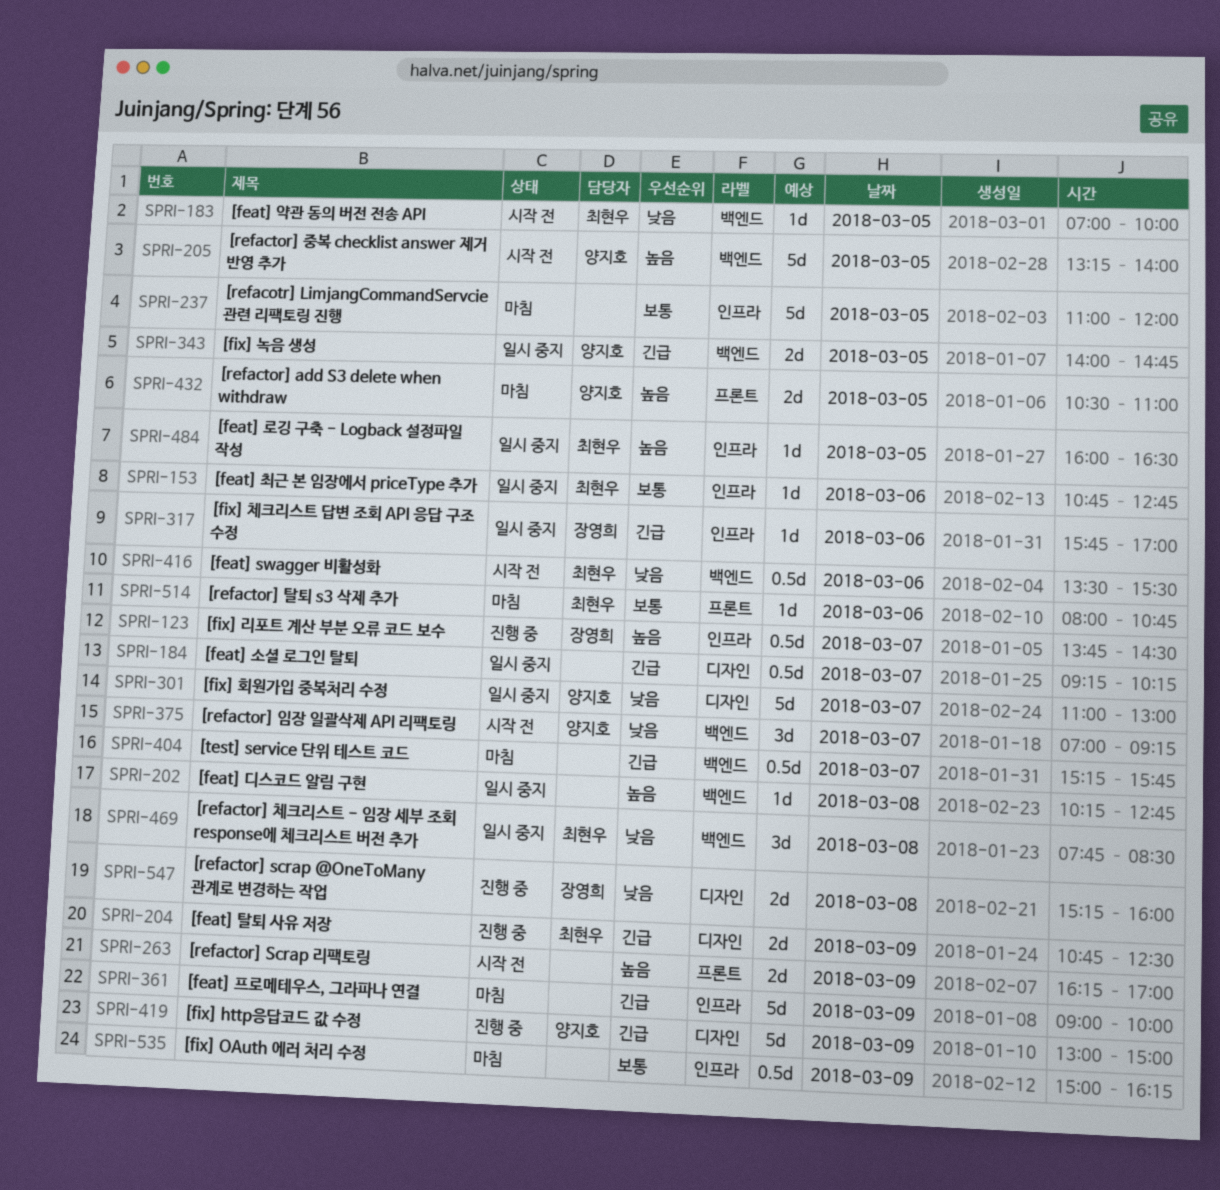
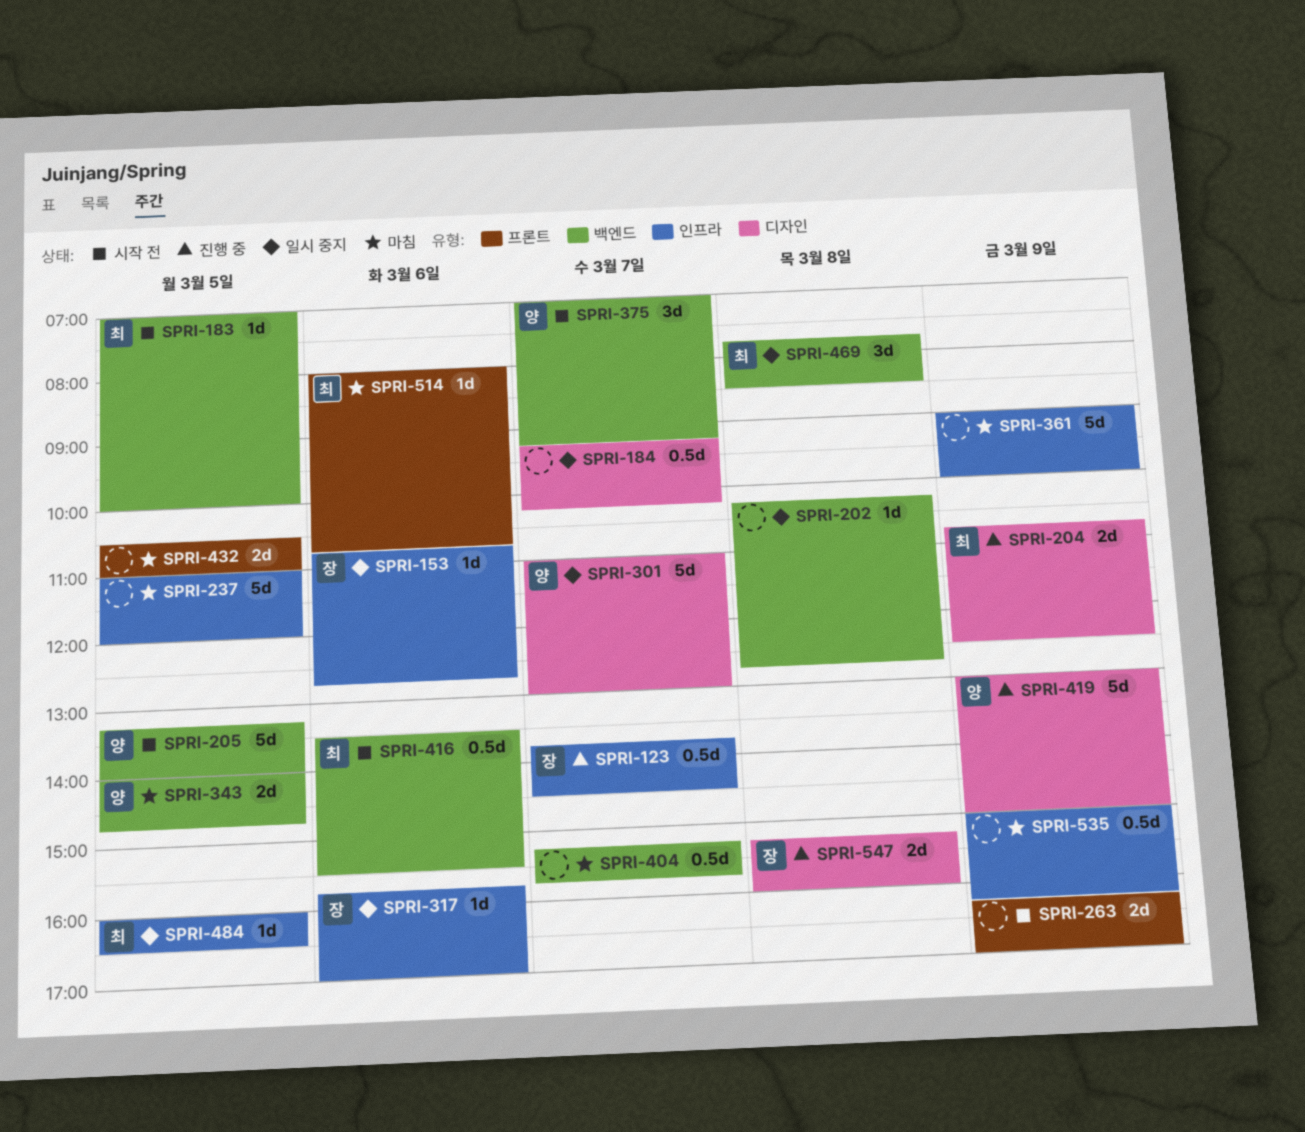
SPRI-153, owner: 최현우 -> 장영희
SPRI-343, status: 일시 중지 -> 마침
SPRI-432, owner: 양지호 -> none

